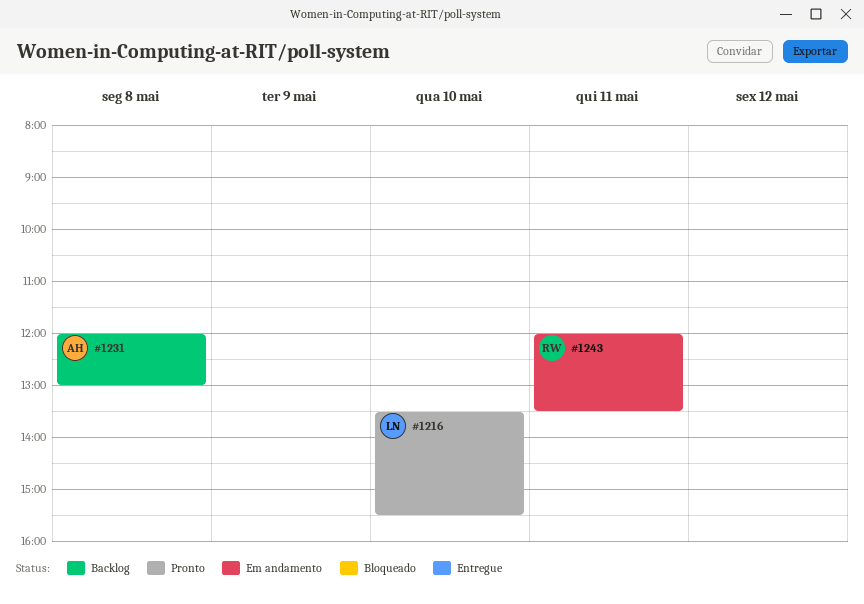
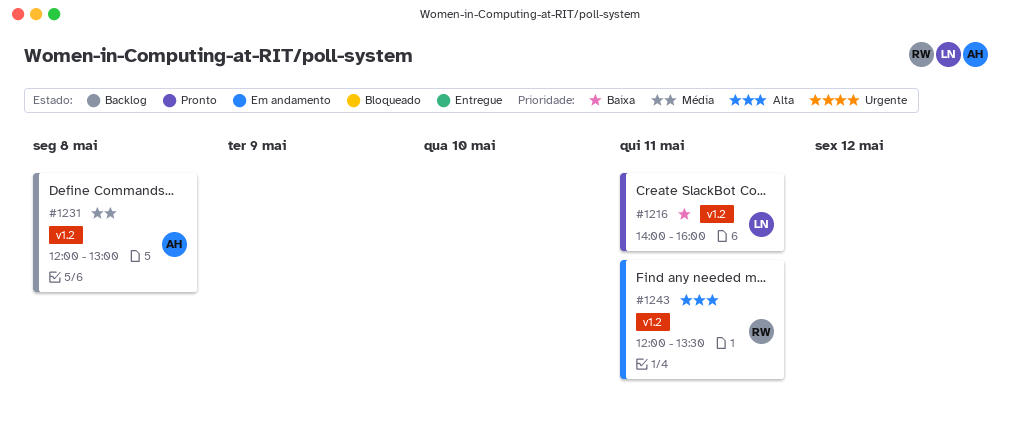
#1216, day: May 10 -> May 11
#1216, begins: 13:30 -> 14:00
#1216, ends: 15:30 -> 16:00

